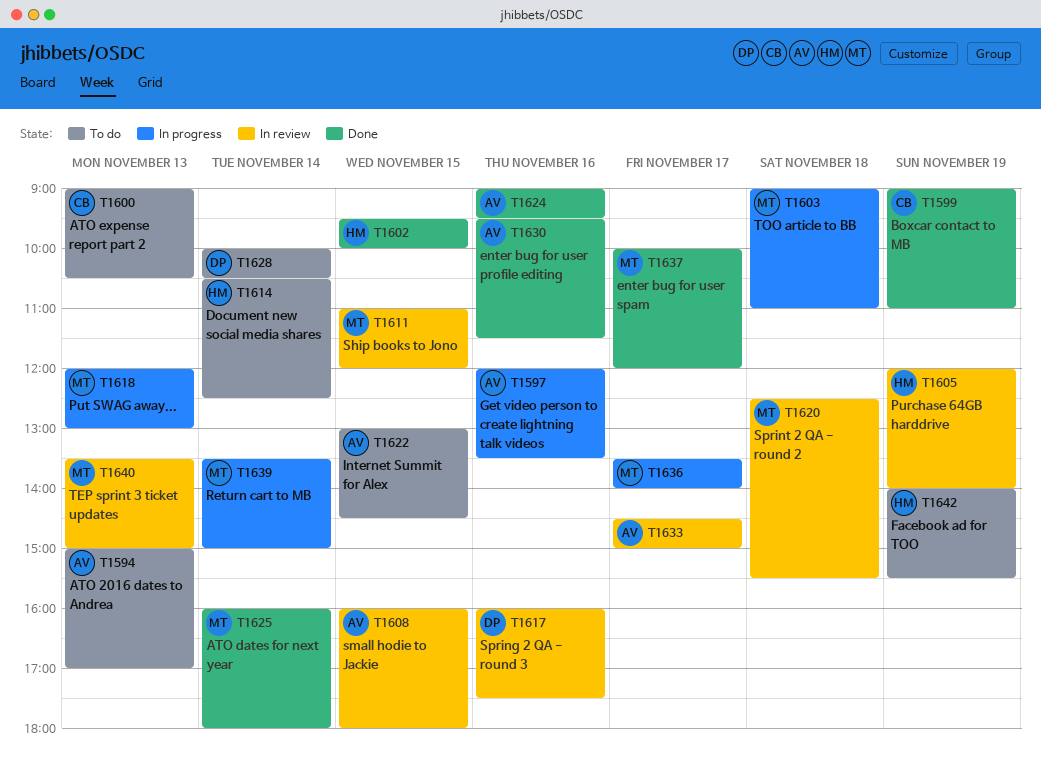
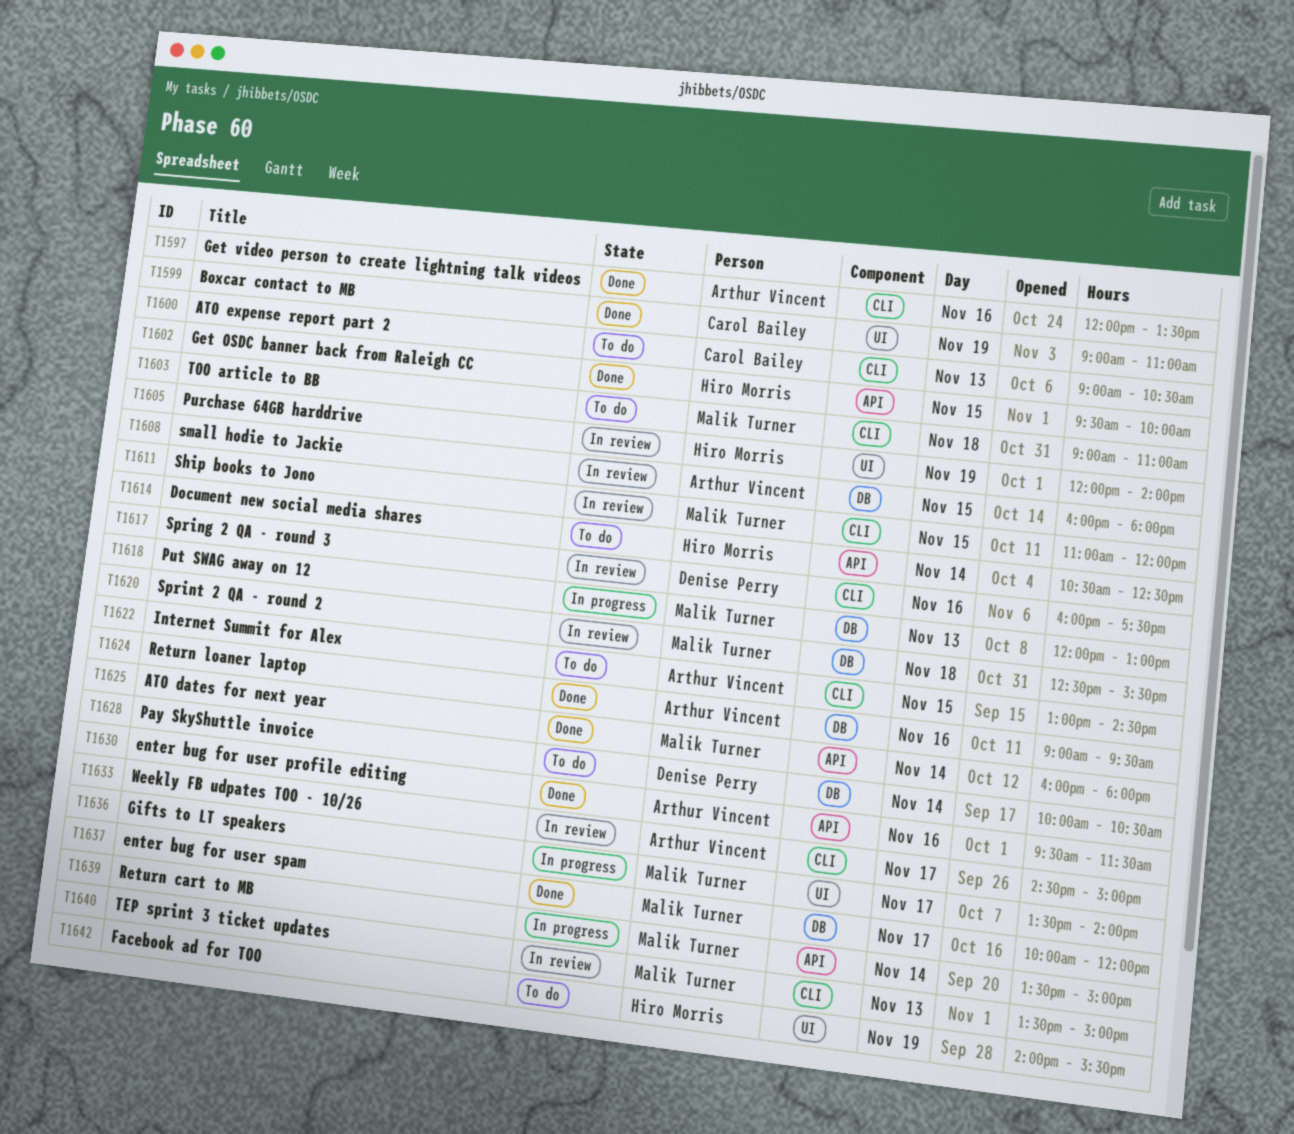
T1594: present -> none
T1597, status: In progress -> Done
T1603, status: In progress -> To do

